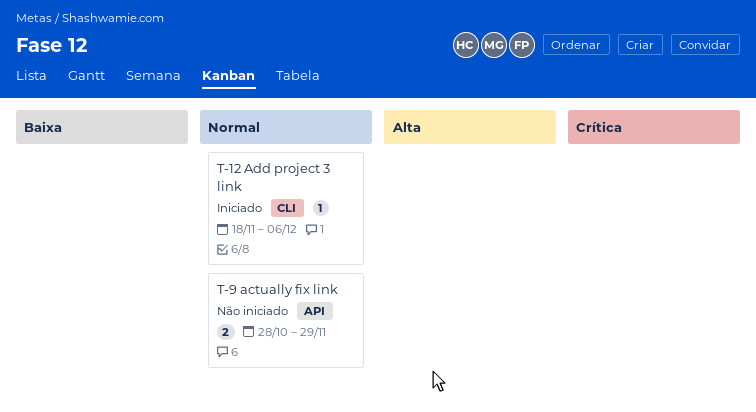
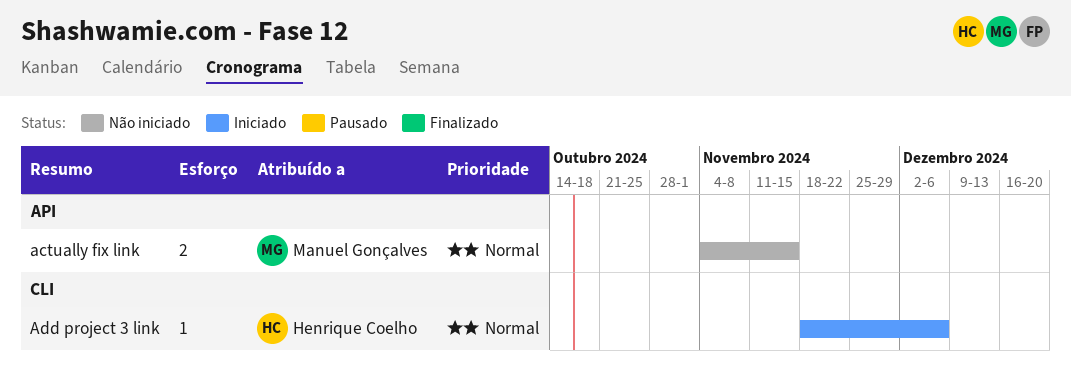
actually fix link, start: Oct 28 -> Nov 4
actually fix link, due: Nov 29 -> Nov 15

